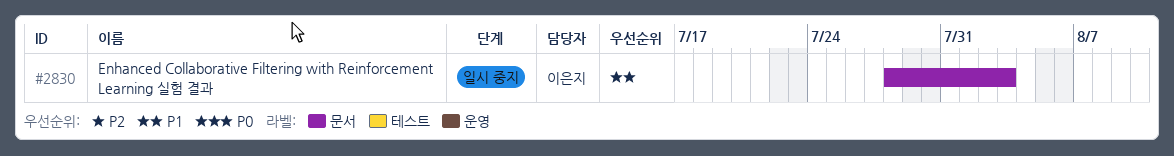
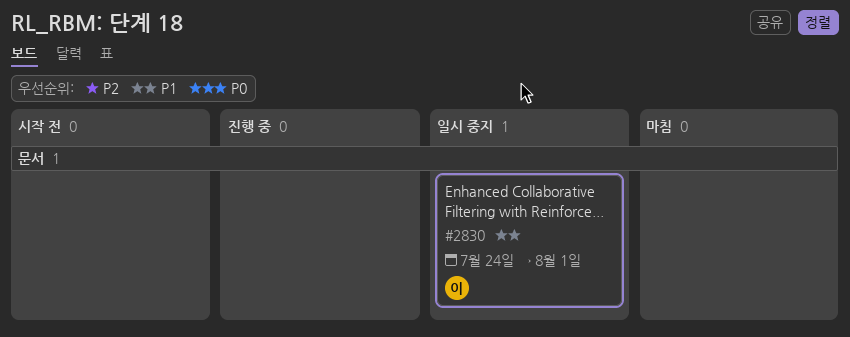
#2830, start: Jul 28 -> Jul 24
#2830, due: Aug 3 -> Aug 1

